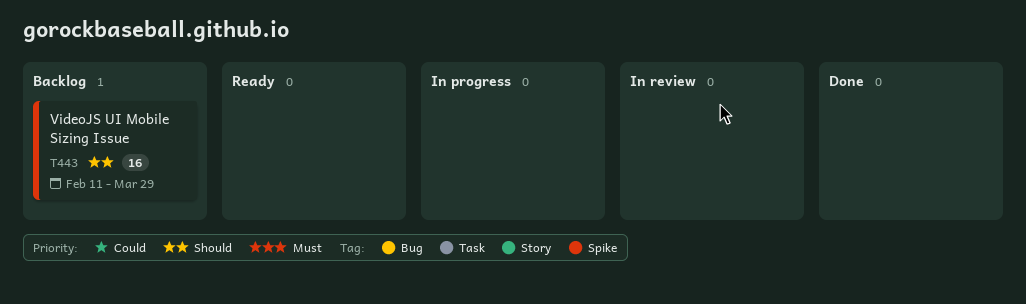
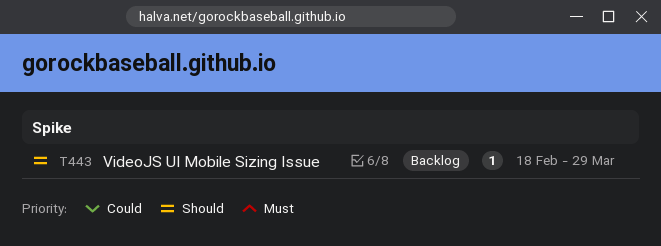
T443, estimate: 16 -> 1
T443, start: Feb 11 -> Feb 18

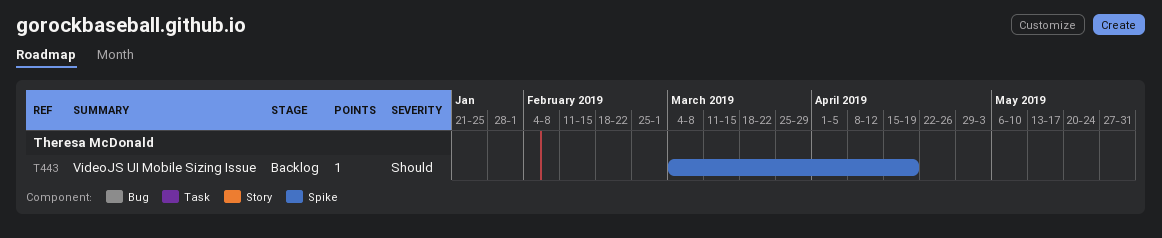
T443, start: Feb 18 -> Mar 4
T443, due: Mar 29 -> Apr 19

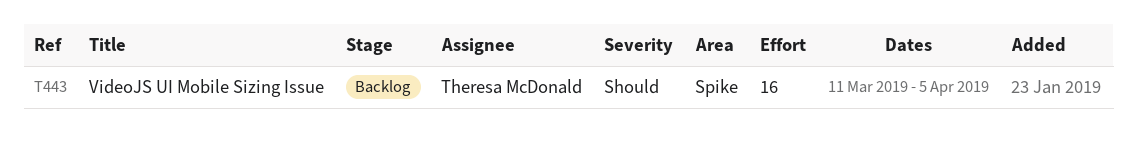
T443, estimate: 1 -> 16
T443, start: Mar 4 -> Mar 11
T443, due: Apr 19 -> Apr 5

